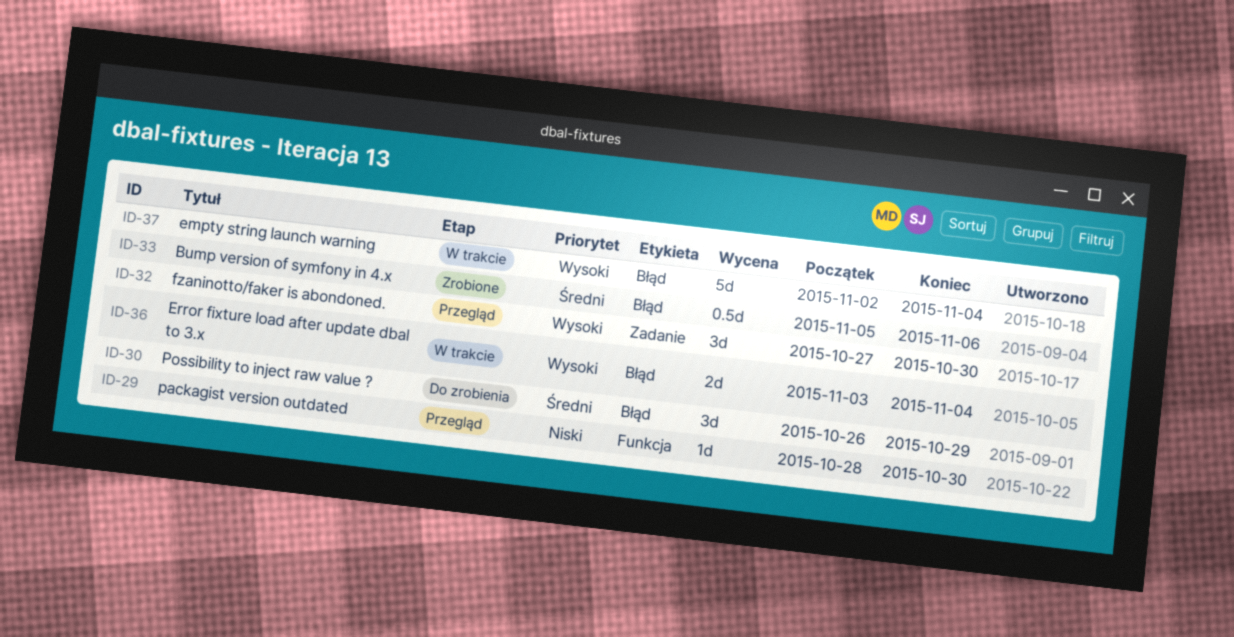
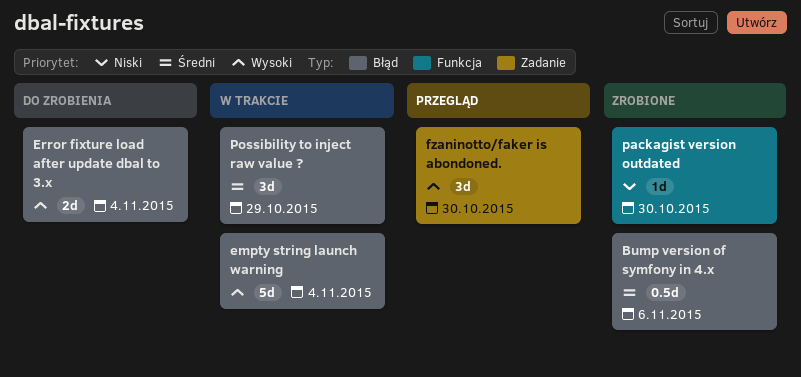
Error fixture load after update dbal to 3.x, status: W trakcie -> Do zrobienia
packagist version outdated, status: Przegląd -> Zrobione
Possibility to inject raw value ?, status: Do zrobienia -> W trakcie

